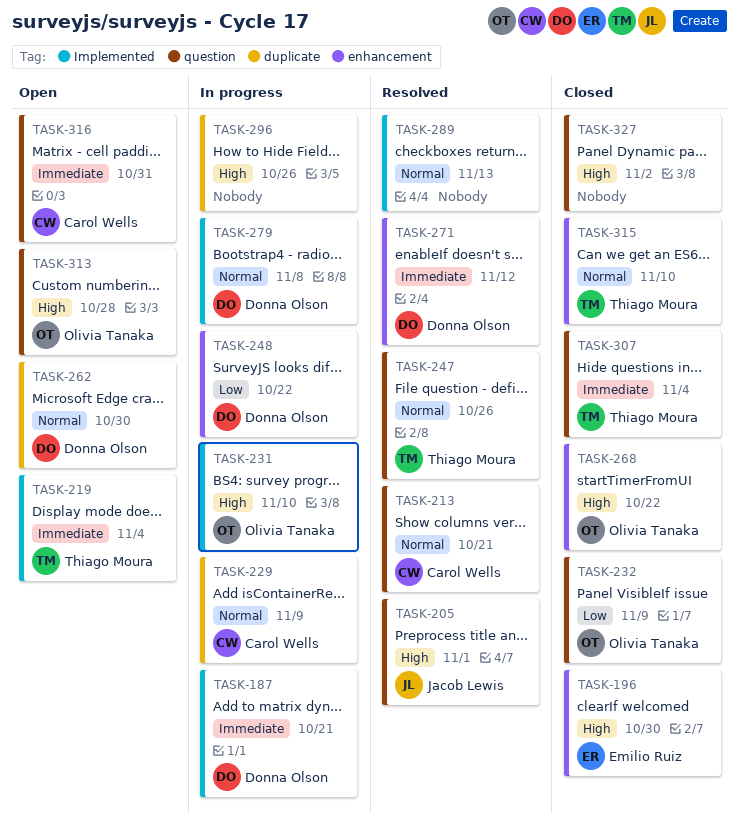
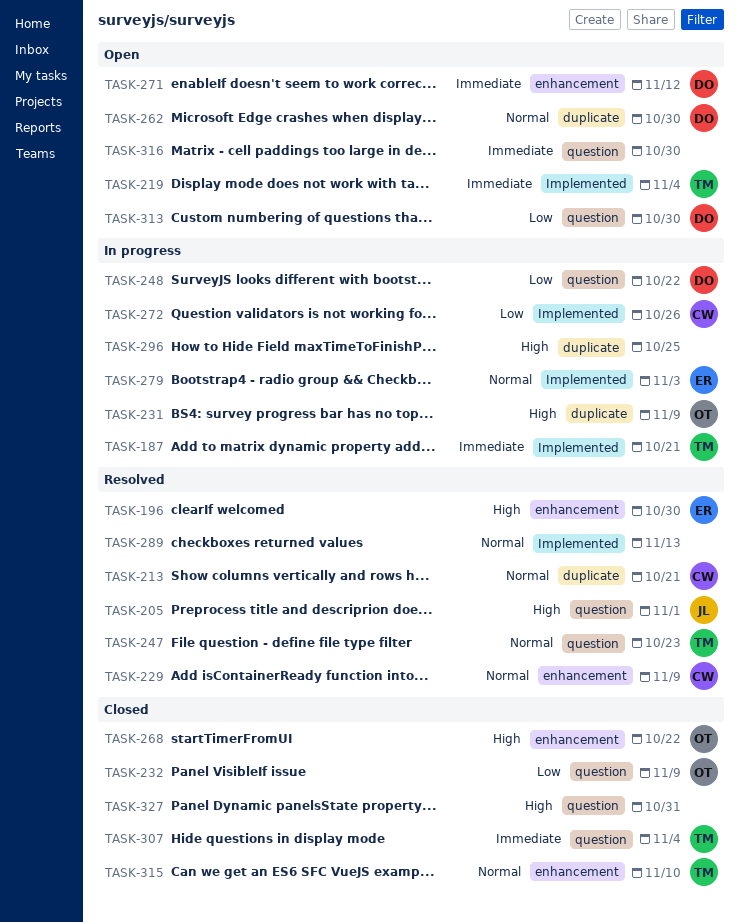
TASK-187, owner: Donna Olson -> Thiago Moura
TASK-196, status: Closed -> Resolved
TASK-213, label: question -> duplicate
TASK-229, status: In progress -> Resolved
TASK-229, label: duplicate -> enhancement
TASK-231, label: Implemented -> duplicate
TASK-231, due: Nov 10 -> Nov 9
TASK-247, due: Oct 26 -> Oct 23
TASK-248, label: enhancement -> question
TASK-271, status: Resolved -> Open
TASK-272: none -> present
TASK-279, owner: Donna Olson -> Emilio Ruiz
TASK-279, due: Nov 8 -> Nov 3
TASK-296, due: Oct 26 -> Oct 25
TASK-313, owner: Olivia Tanaka -> Donna Olson
TASK-313, priority: High -> Low
TASK-313, due: Oct 28 -> Oct 30
TASK-316, owner: Carol Wells -> none
TASK-316, due: Oct 31 -> Oct 30
TASK-327, due: Nov 2 -> Oct 31

